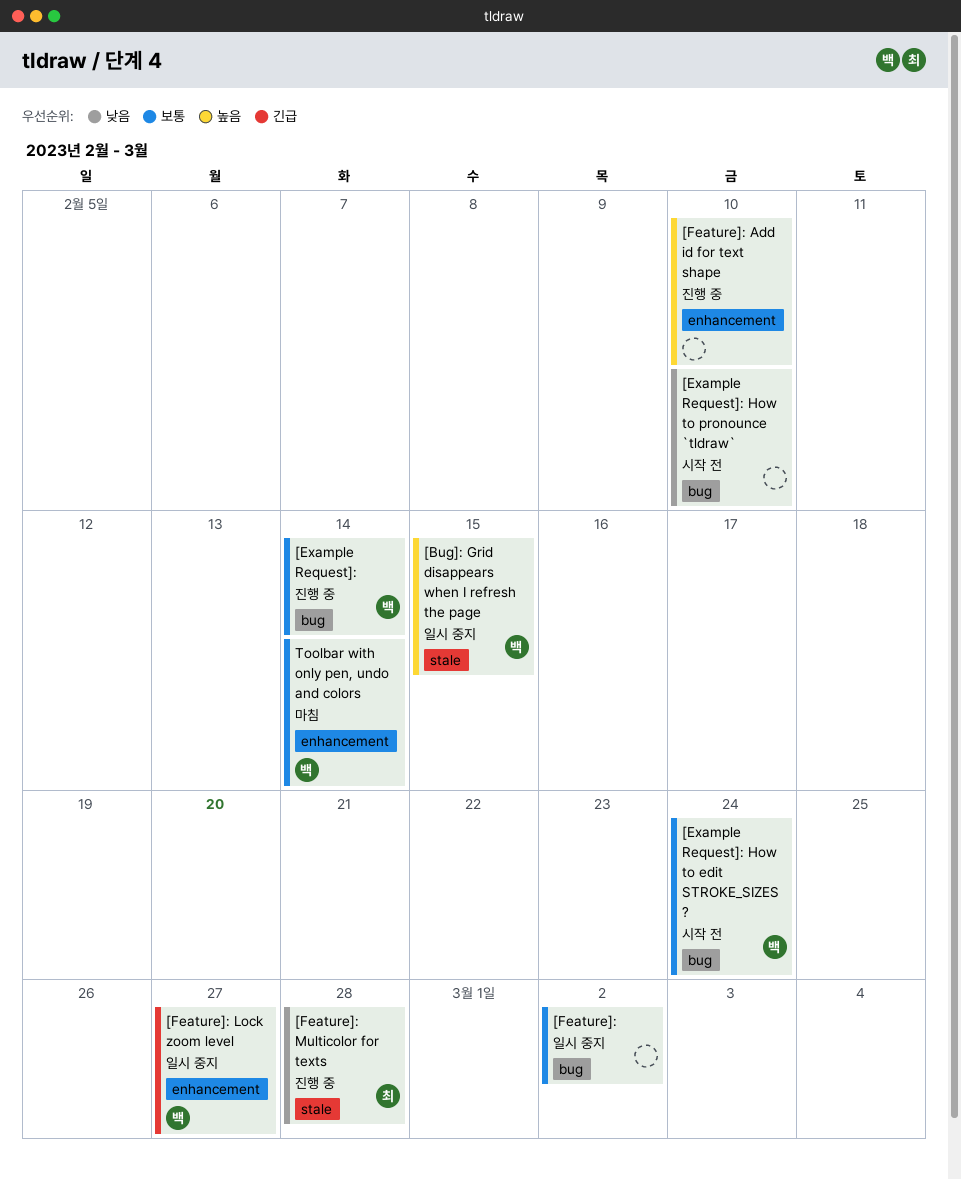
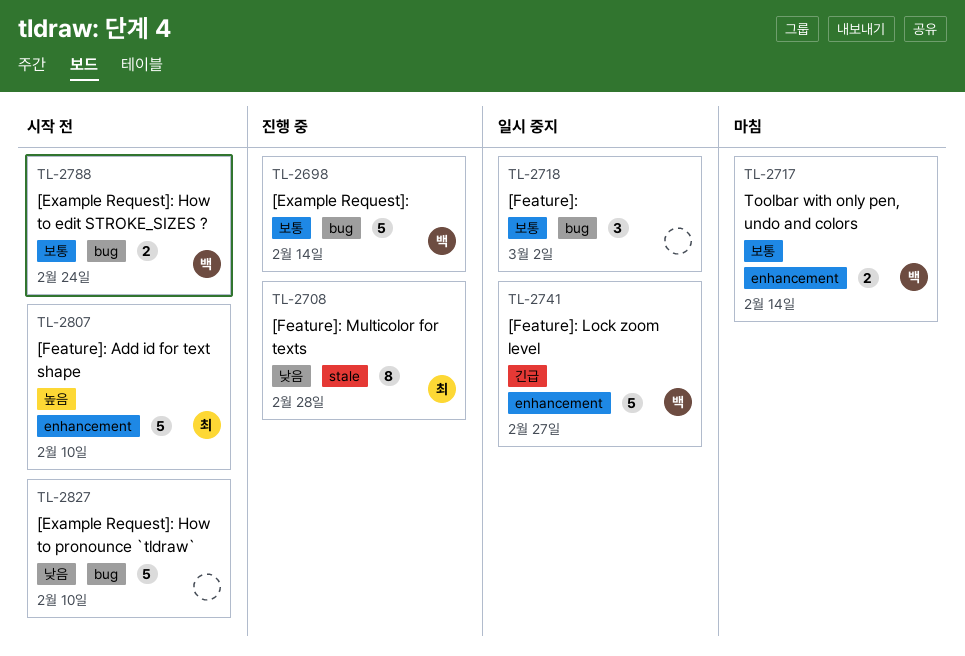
[Bug]: Grid disappears when I refresh the page: present -> none
[Feature]: Add id for text shape, status: 진행 중 -> 시작 전
[Feature]: Add id for text shape, owner: none -> 최

